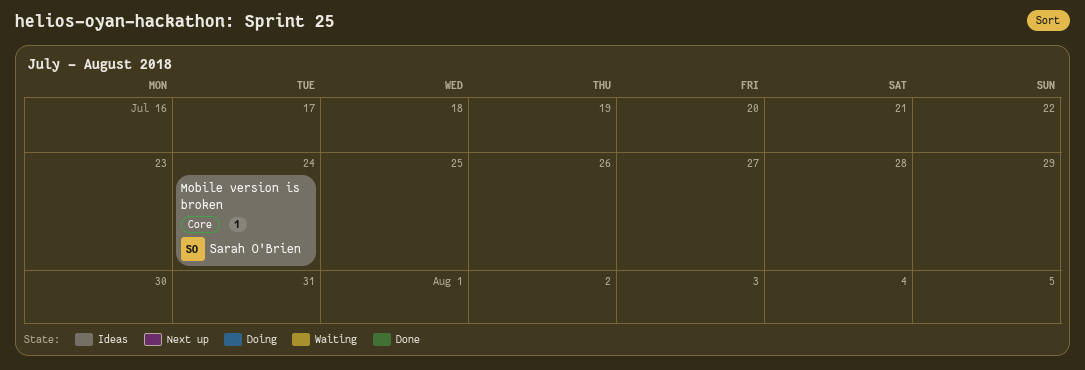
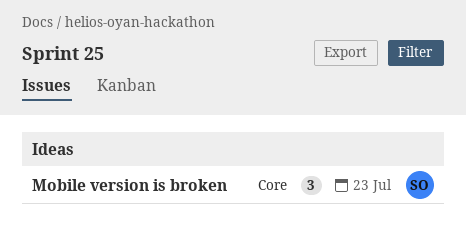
Mobile version is broken, estimate: 1 -> 3
Mobile version is broken, due: Jul 24 -> Jul 23

